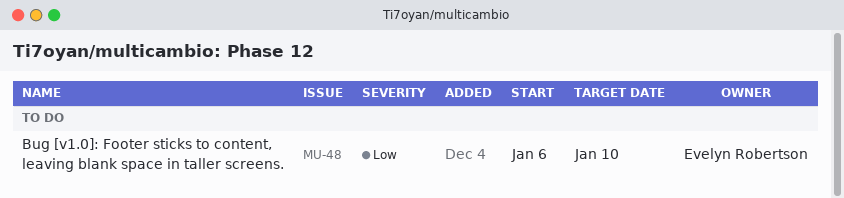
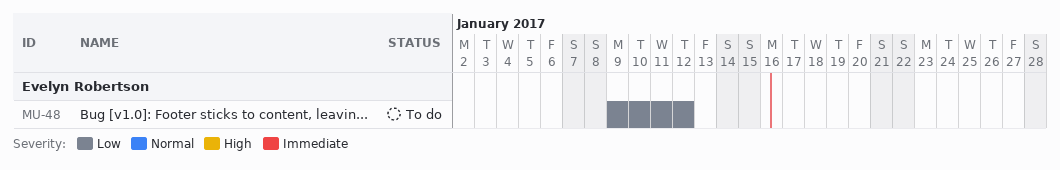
MU-48, start: Jan 6 -> Jan 9
MU-48, due: Jan 10 -> Jan 12

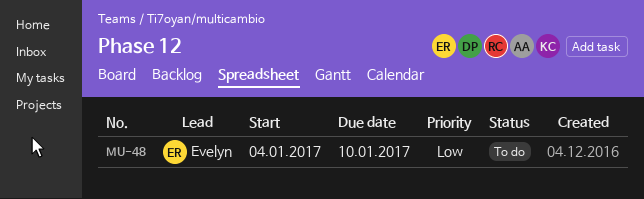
MU-48, start: Jan 9 -> Jan 4
MU-48, due: Jan 12 -> Jan 10

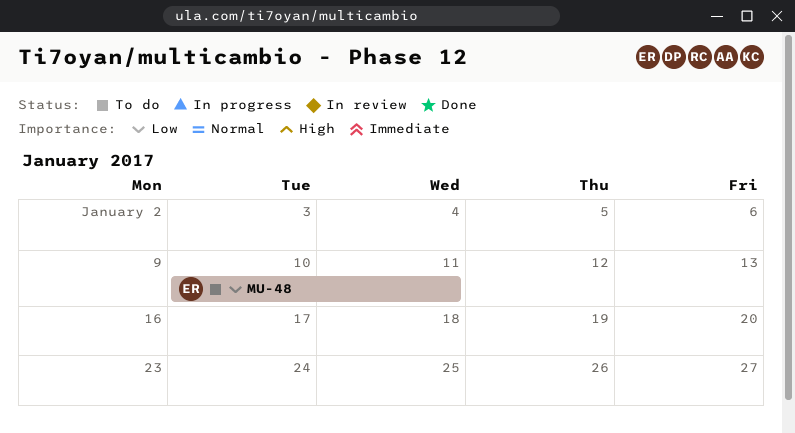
MU-48, start: Jan 4 -> Jan 10
MU-48, due: Jan 10 -> Jan 11

